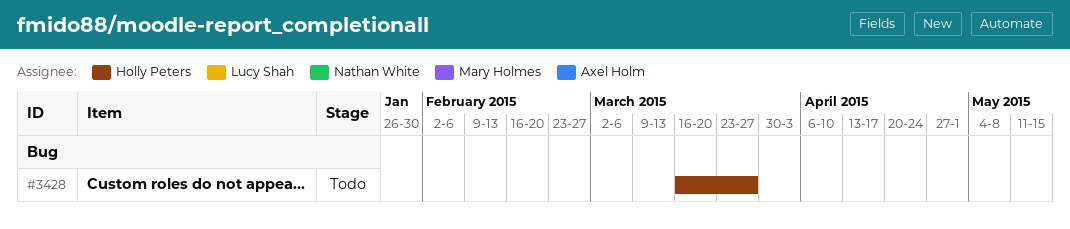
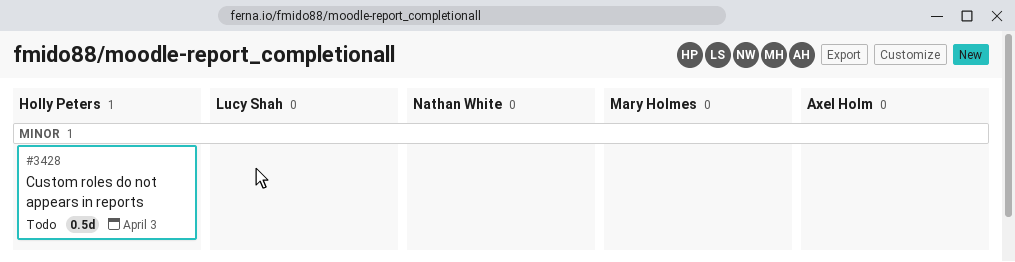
#3428, due: Mar 27 -> Apr 3

